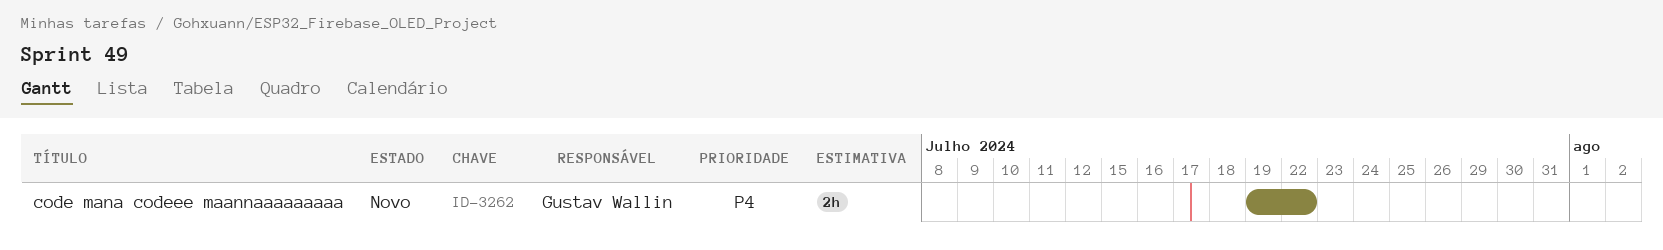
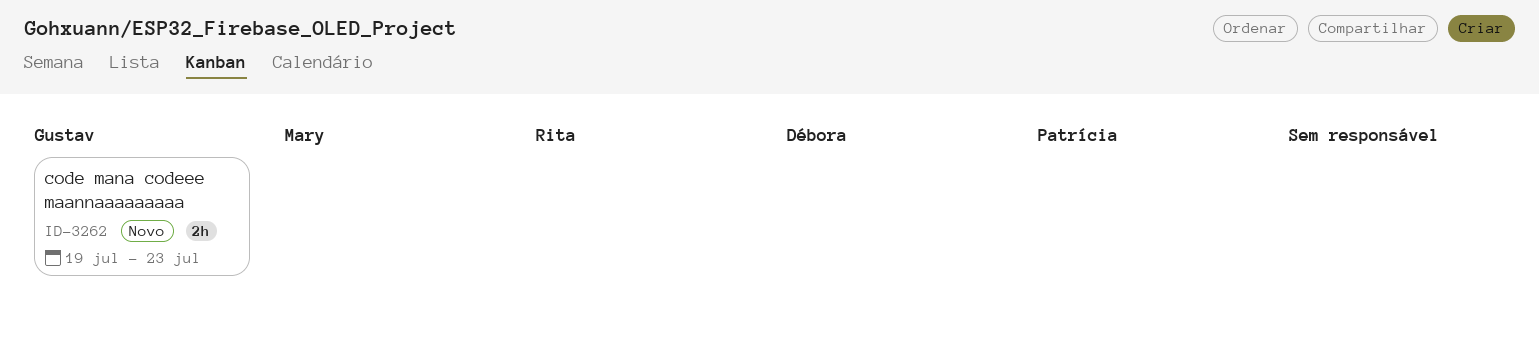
ID-3262, due: Jul 22 -> Jul 23

